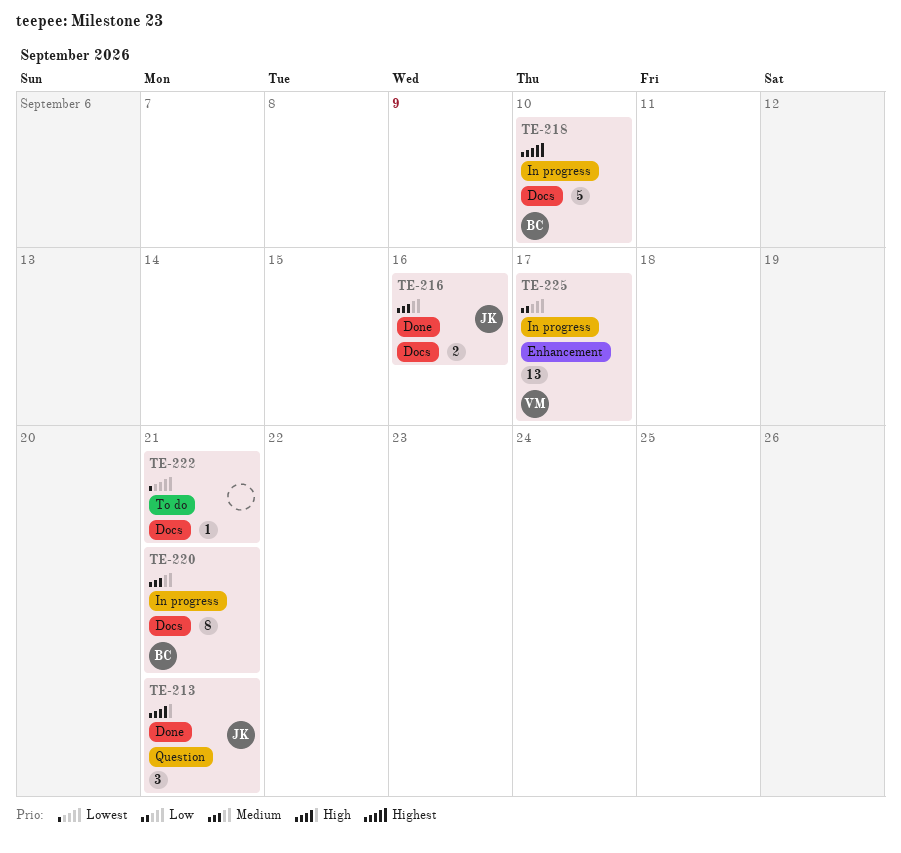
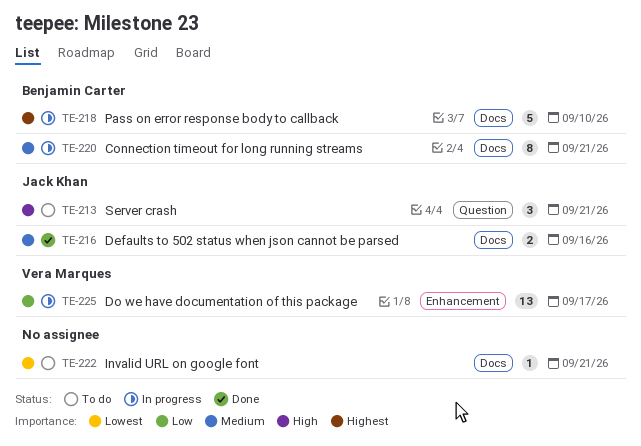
TE-213, status: Done -> To do

